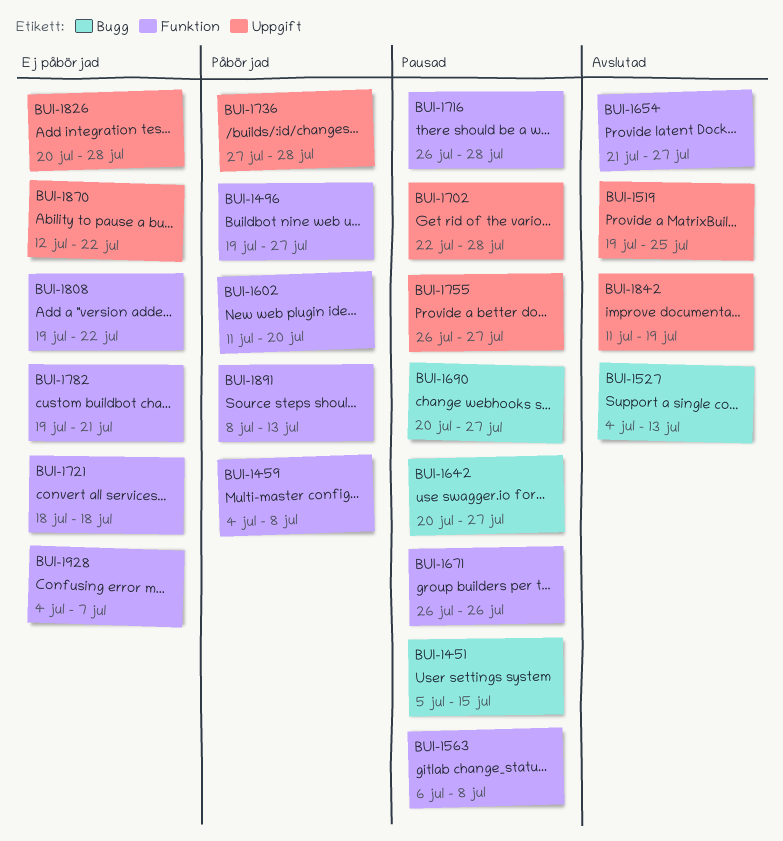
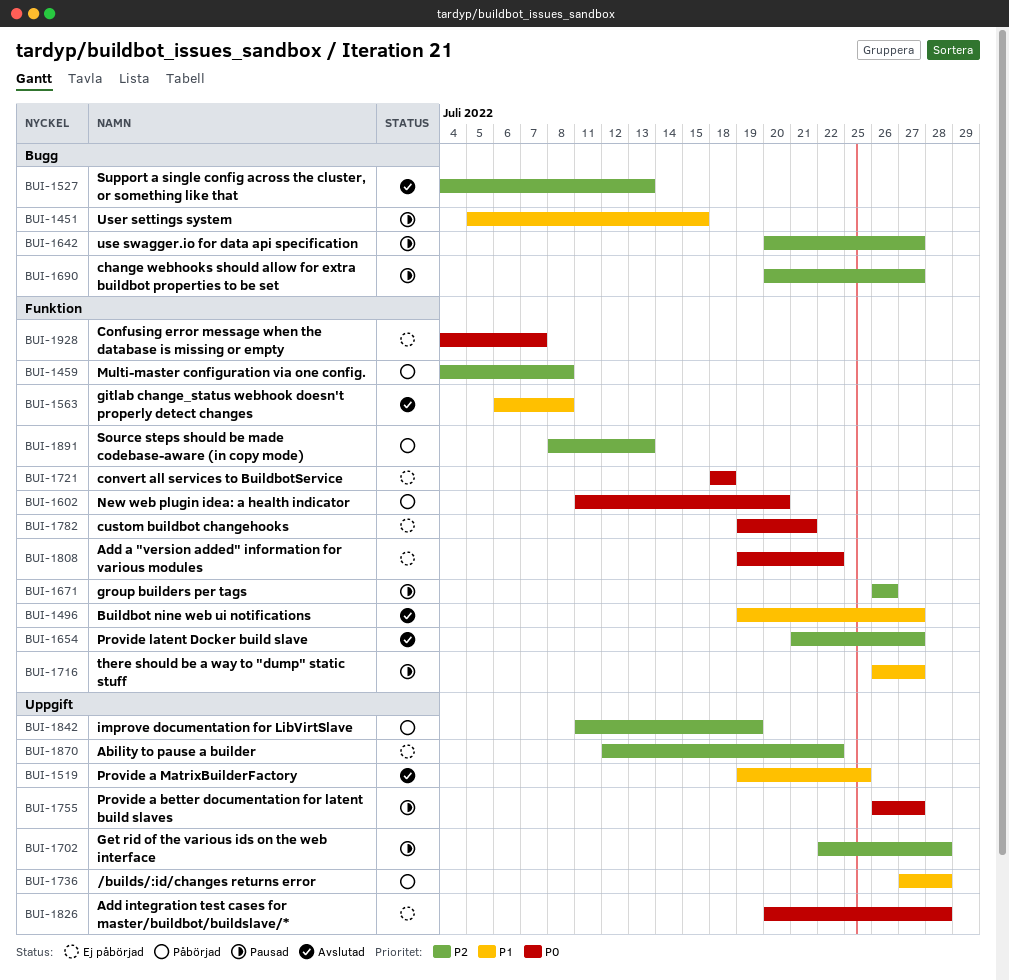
BUI-1496, status: Påbörjad -> Avslutad
BUI-1563, status: Pausad -> Avslutad
BUI-1716, due: Jul 28 -> Jul 27
BUI-1842, status: Avslutad -> Påbörjad

